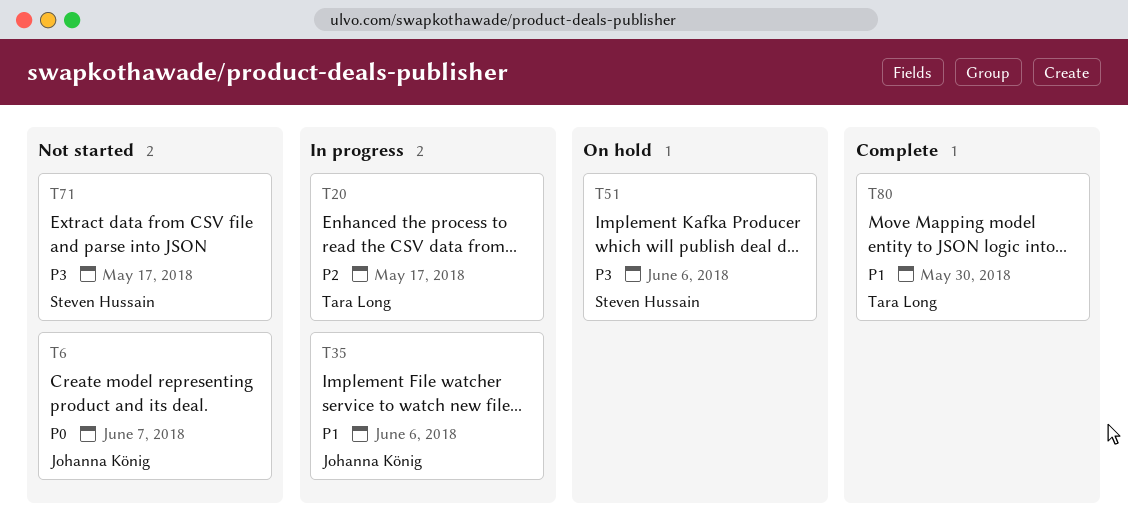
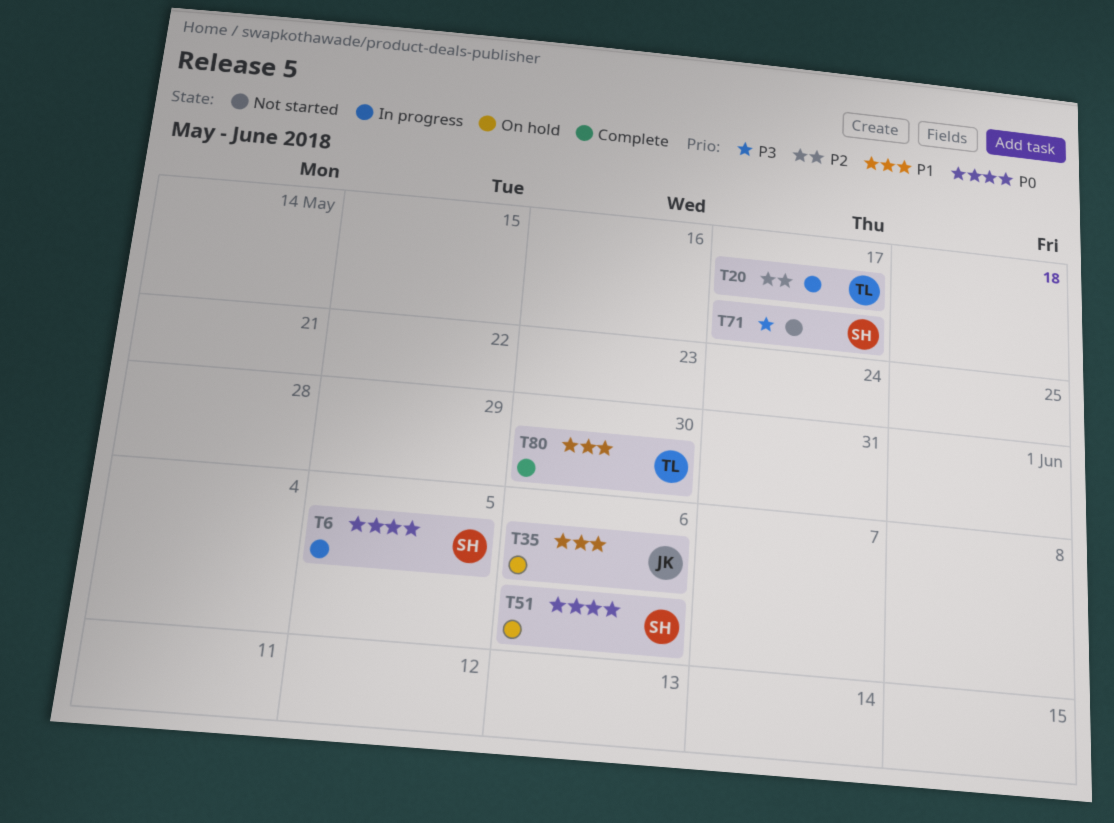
T6, status: Not started -> In progress
T6, owner: Johanna König -> Steven Hussain
T6, due: Jun 7 -> Jun 5
T35, status: In progress -> On hold
T51, priority: P3 -> P0

